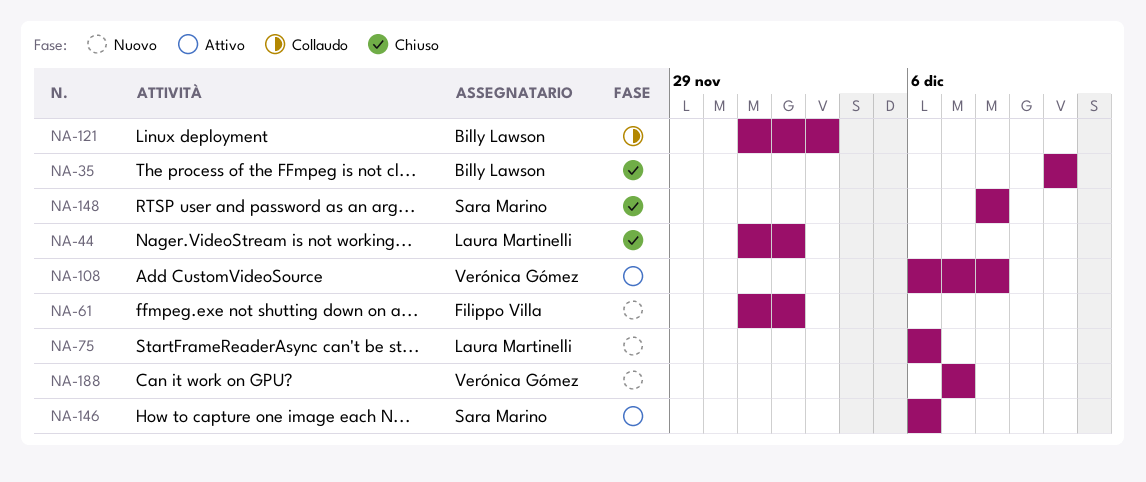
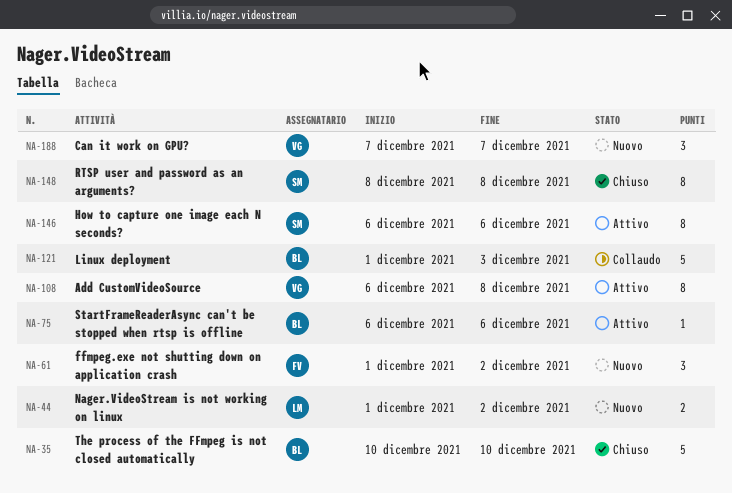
NA-44, status: Chiuso -> Nuovo
NA-75, status: Nuovo -> Attivo
NA-75, owner: Laura Martinelli -> Billy Lawson

